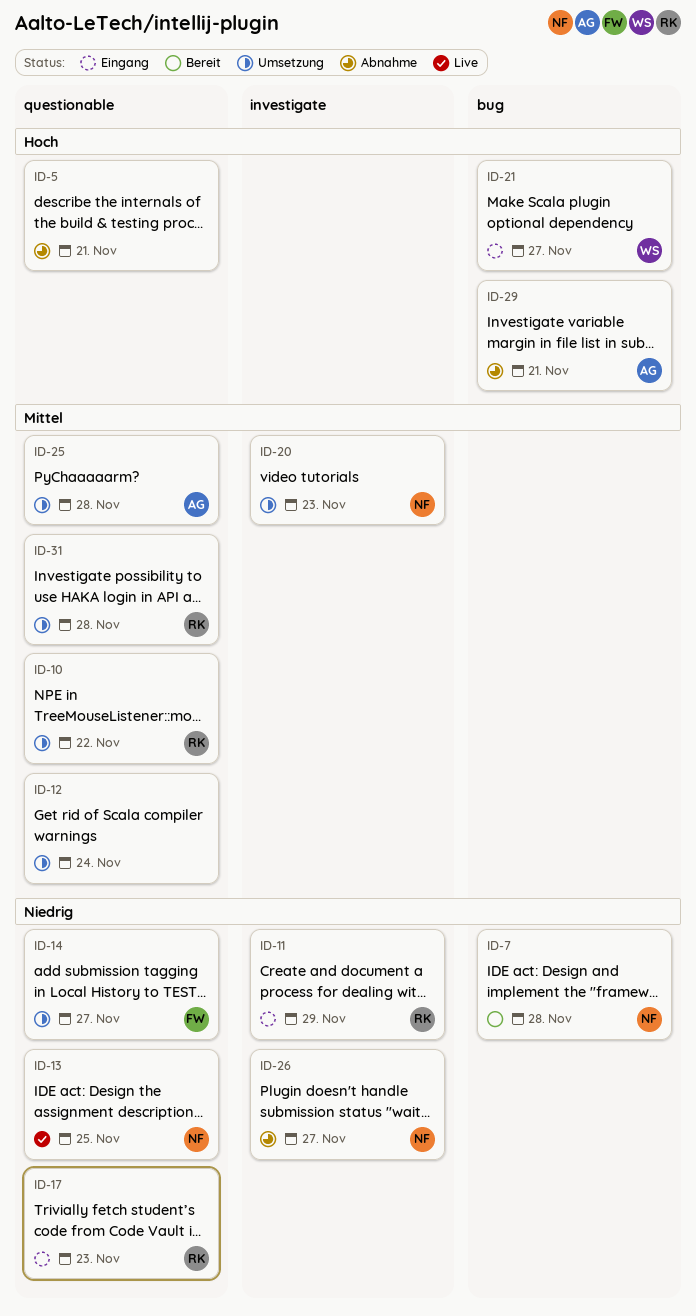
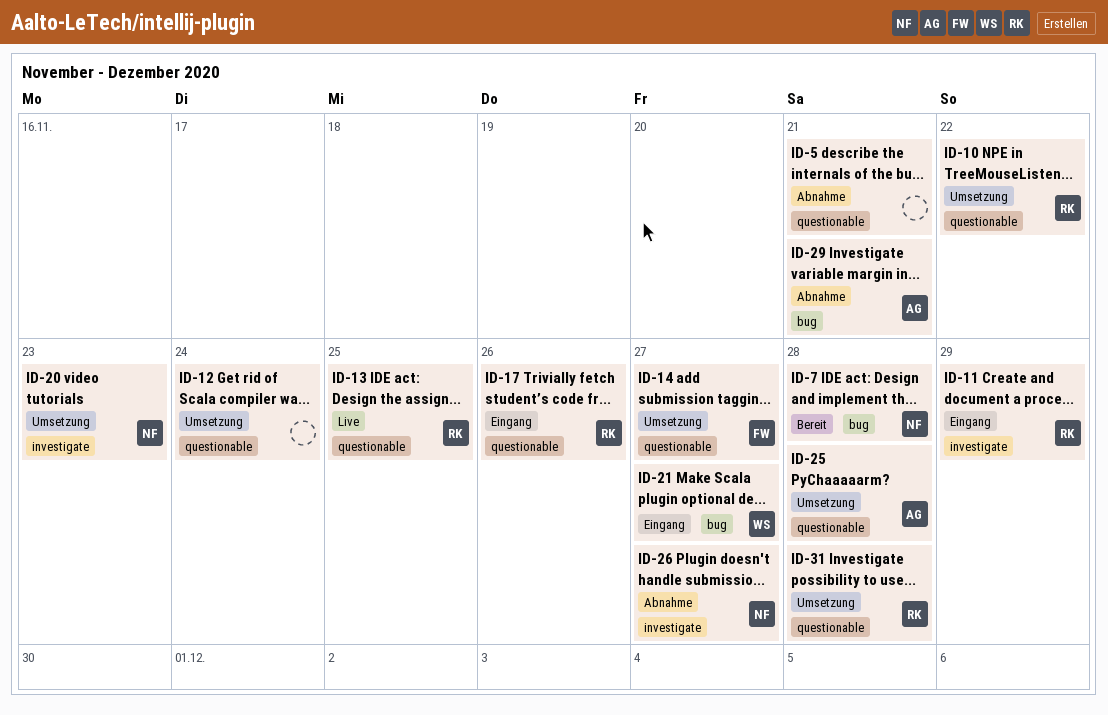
ID-13, owner: NF -> RK
ID-17, due: Nov 23 -> Nov 26

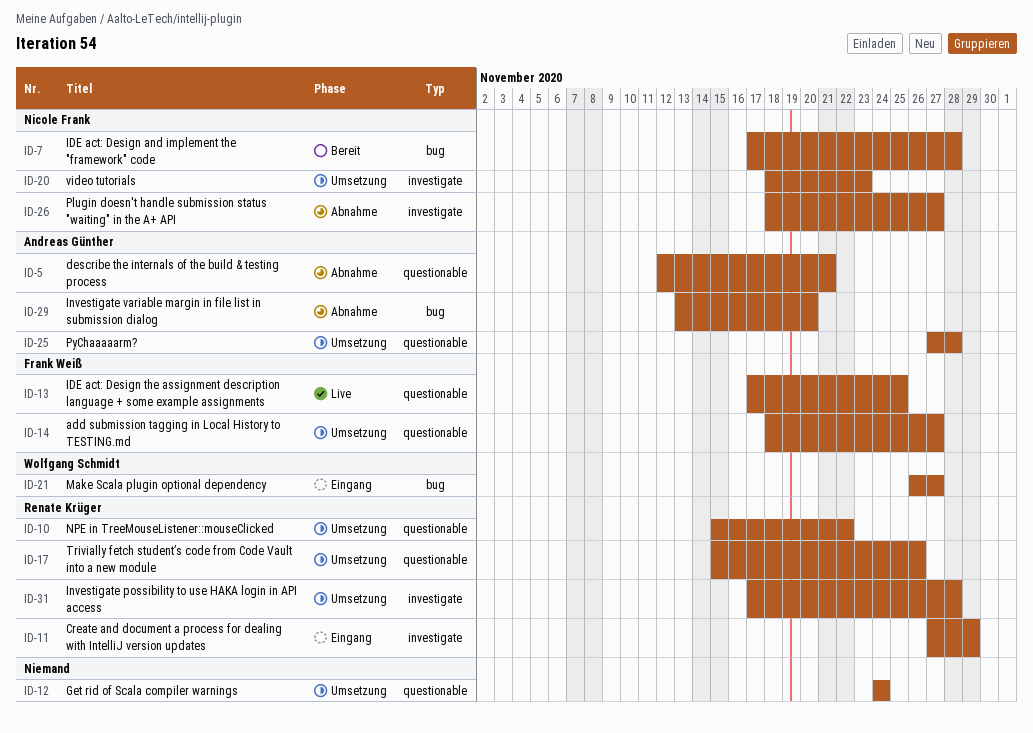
ID-5, owner: none -> Andreas Günther
ID-13, owner: Renate Krüger -> Frank Weiß
ID-17, status: Eingang -> Umsetzung
ID-29, due: Nov 21 -> Nov 20
ID-31, label: questionable -> investigate

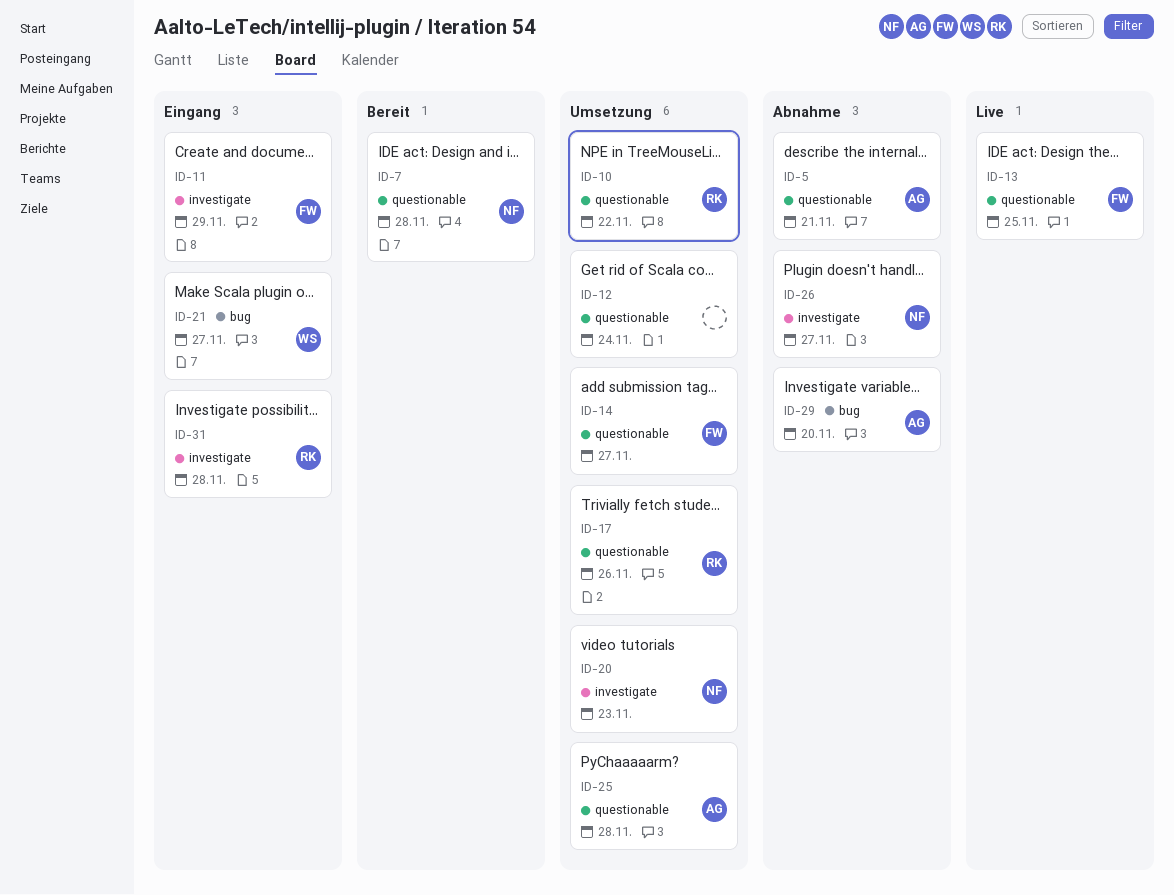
ID-7, label: bug -> questionable
ID-11, owner: Renate Krüger -> Frank Weiß
ID-31, status: Umsetzung -> Eingang

